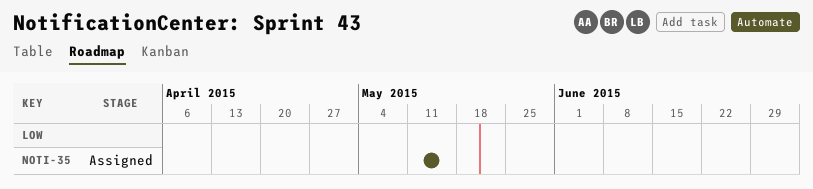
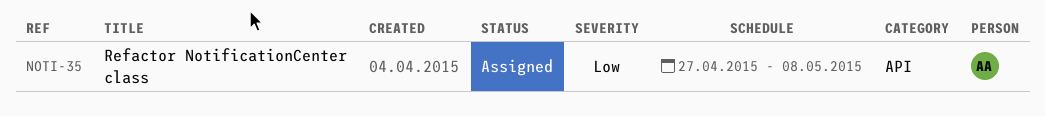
NOTI-35, start: May 11 -> Apr 27
NOTI-35, due: May 15 -> May 8

